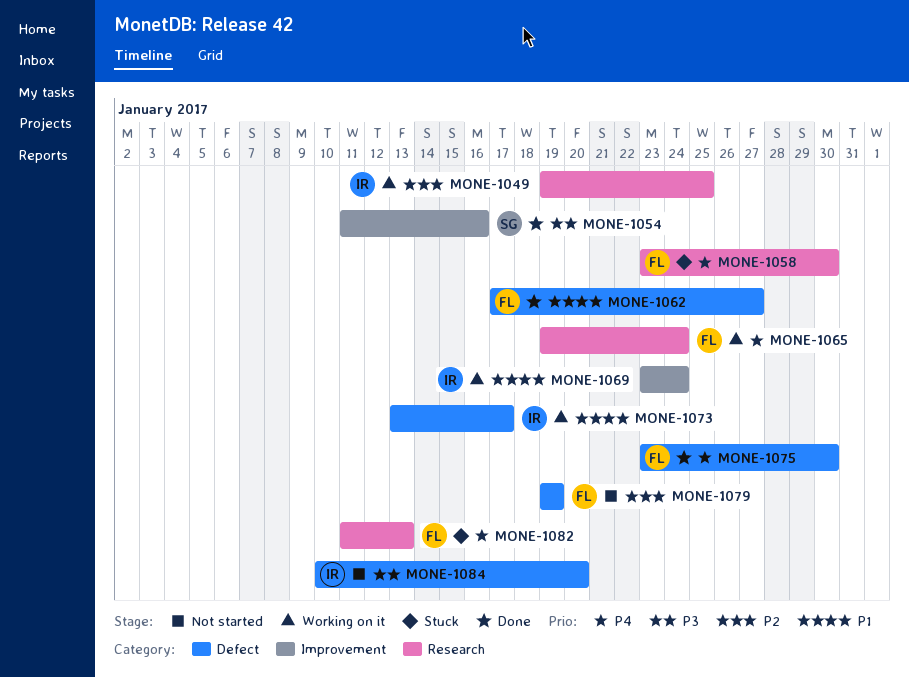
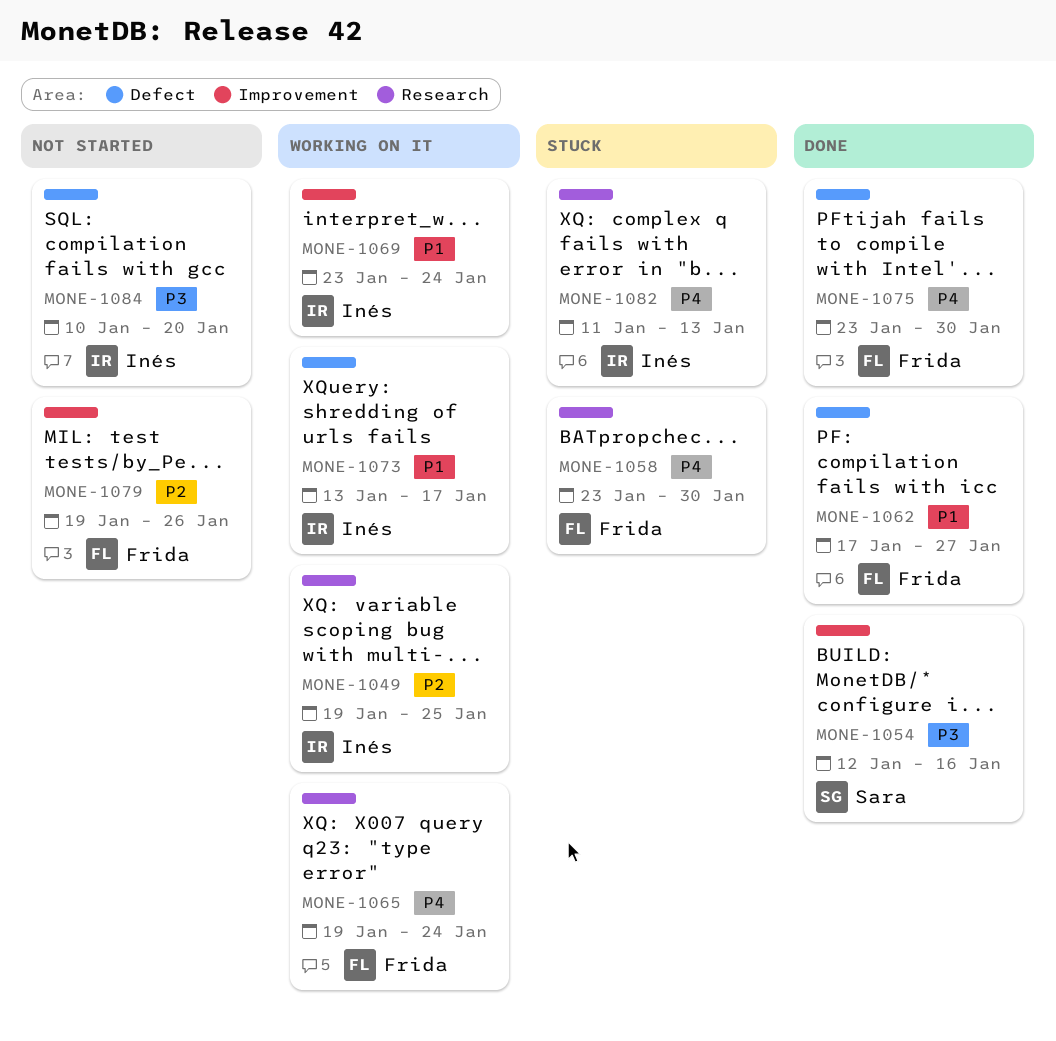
MONE-1054, start: Jan 11 -> Jan 12
MONE-1079, label: Defect -> Improvement
MONE-1079, due: Jan 19 -> Jan 26
MONE-1082, owner: Frida -> Inés

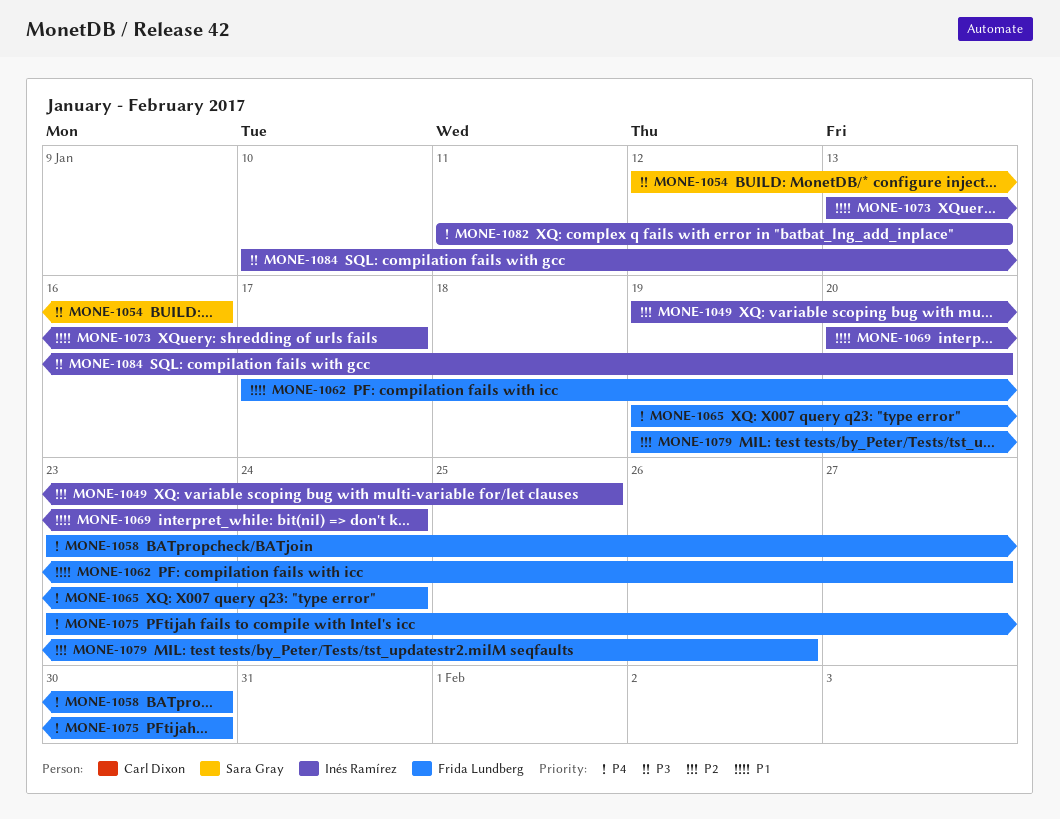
MONE-1069, start: Jan 23 -> Jan 20

